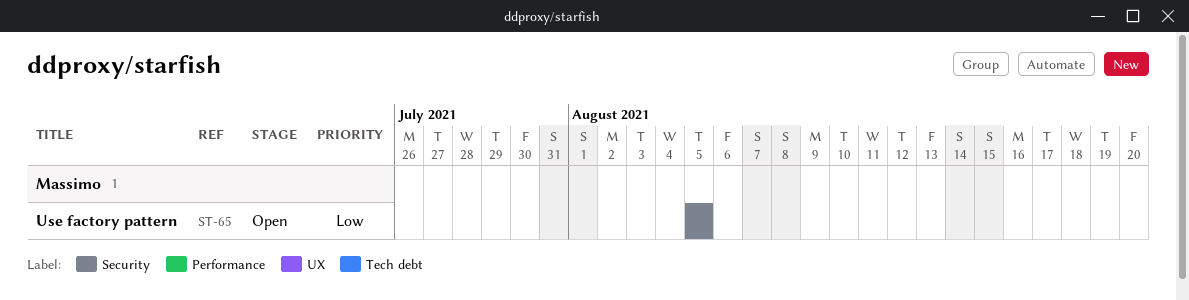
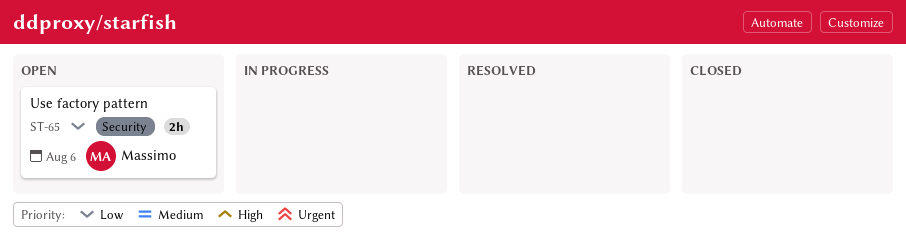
ST-65, due: Aug 5 -> Aug 6

